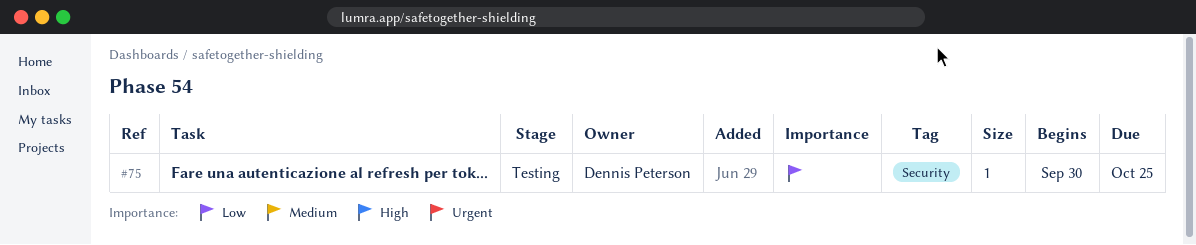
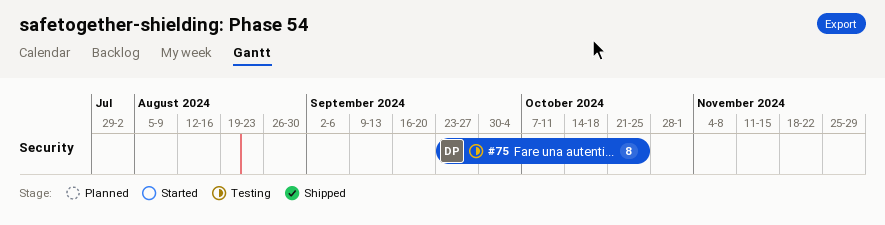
#75, estimate: 1 -> 8
#75, start: Sep 30 -> Sep 23

